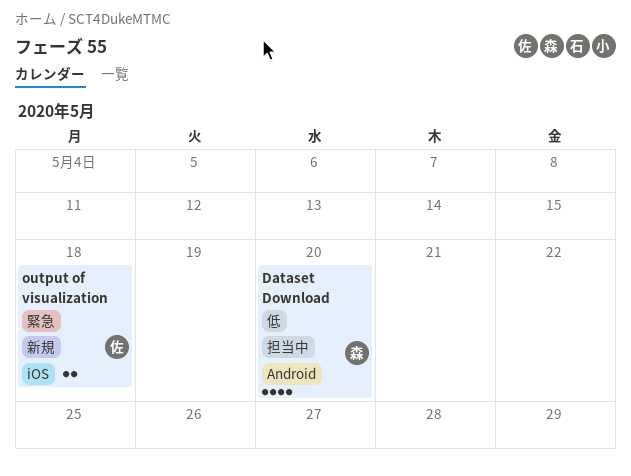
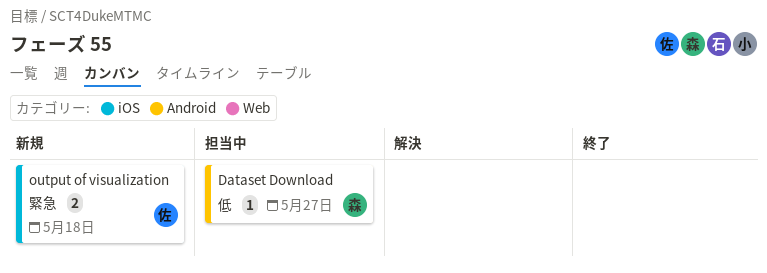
Dataset Download, estimate: 4 -> 1
Dataset Download, due: May 20 -> May 27

